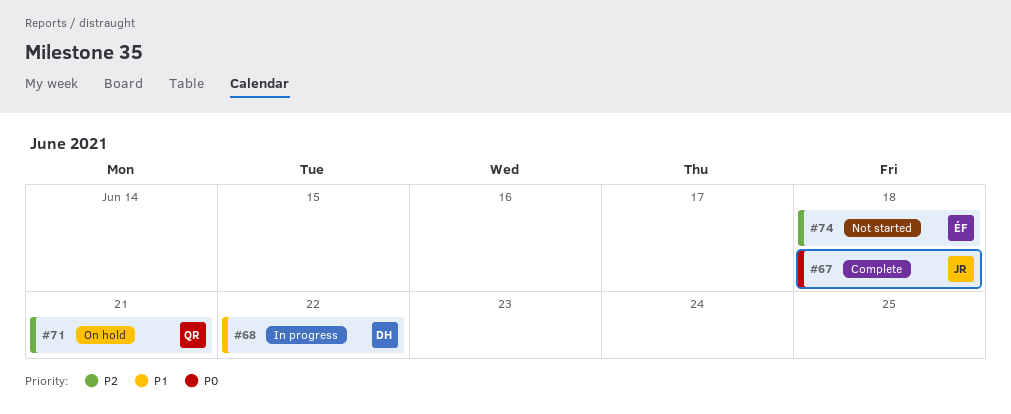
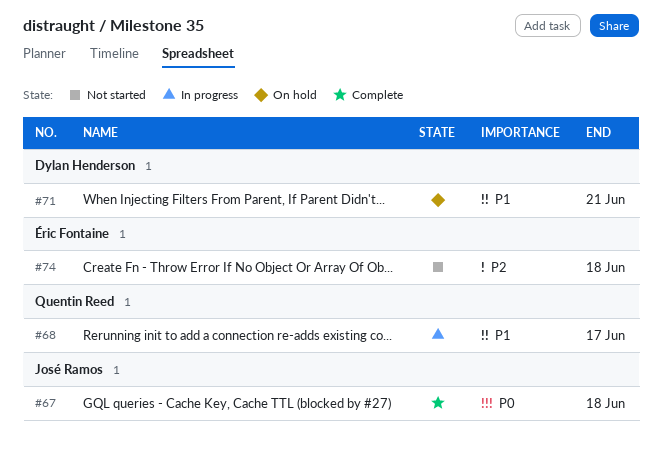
#68, owner: Dylan Henderson -> Quentin Reed
#68, due: Jun 22 -> Jun 17
#71, owner: Quentin Reed -> Dylan Henderson
#71, priority: P2 -> P1

